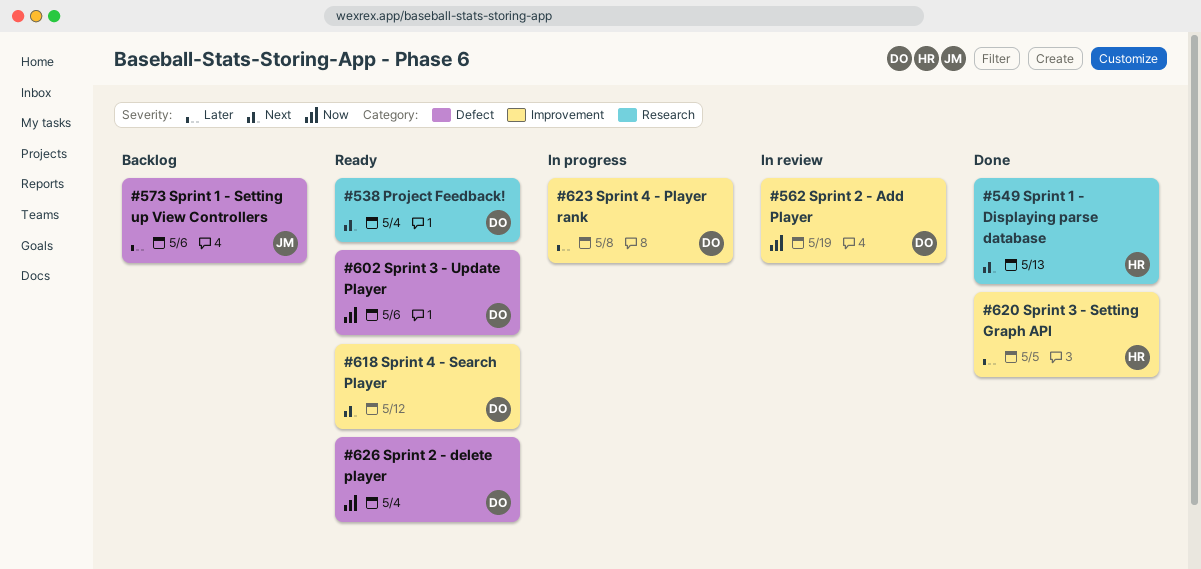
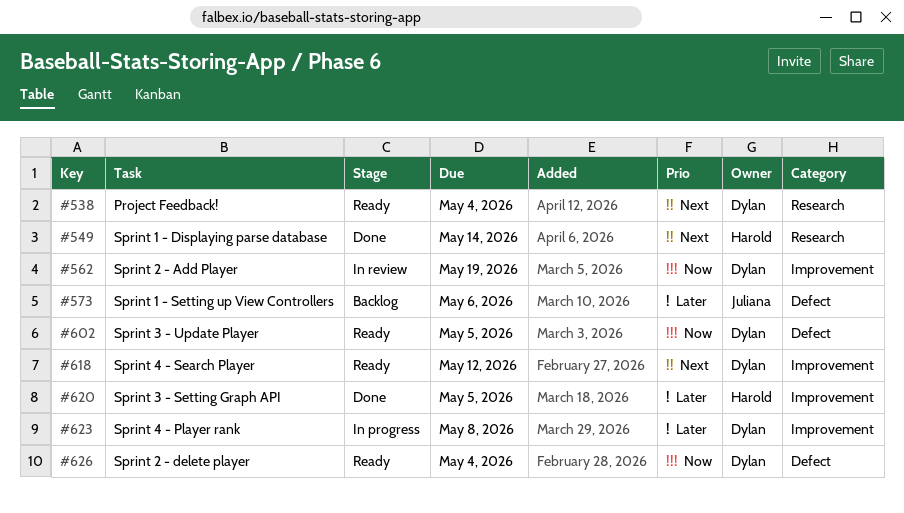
#549, due: May 13 -> May 14
#602, due: May 6 -> May 5

